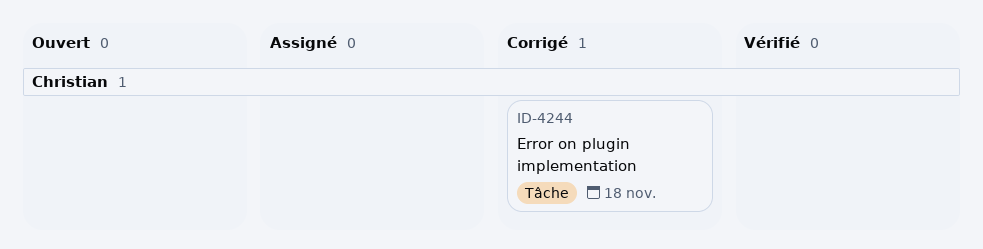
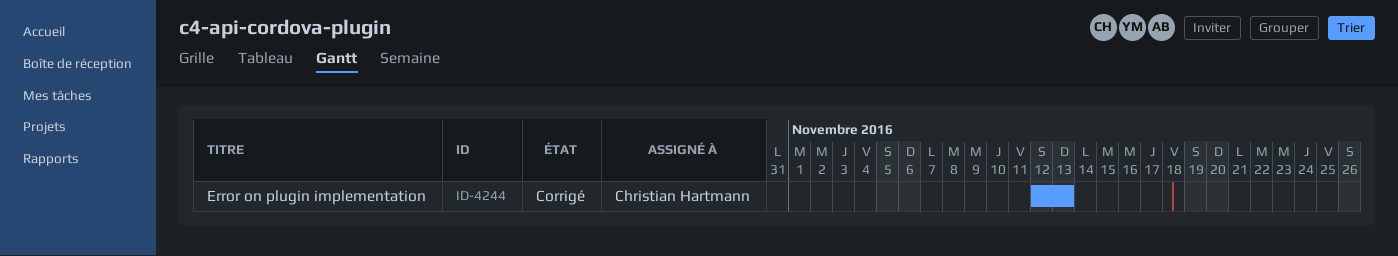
ID-4244, due: Nov 18 -> Nov 13

